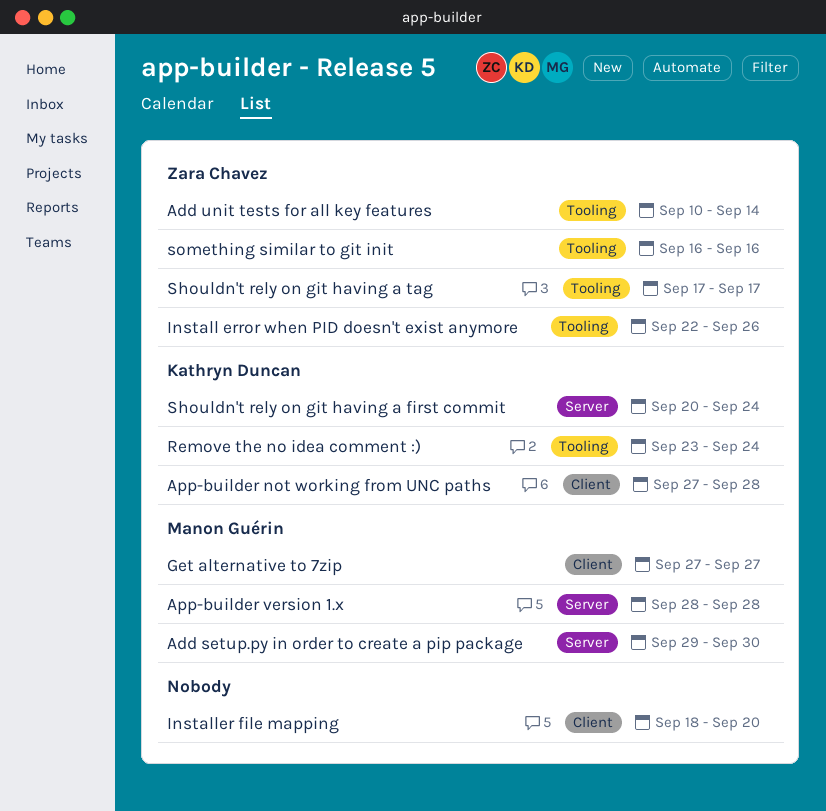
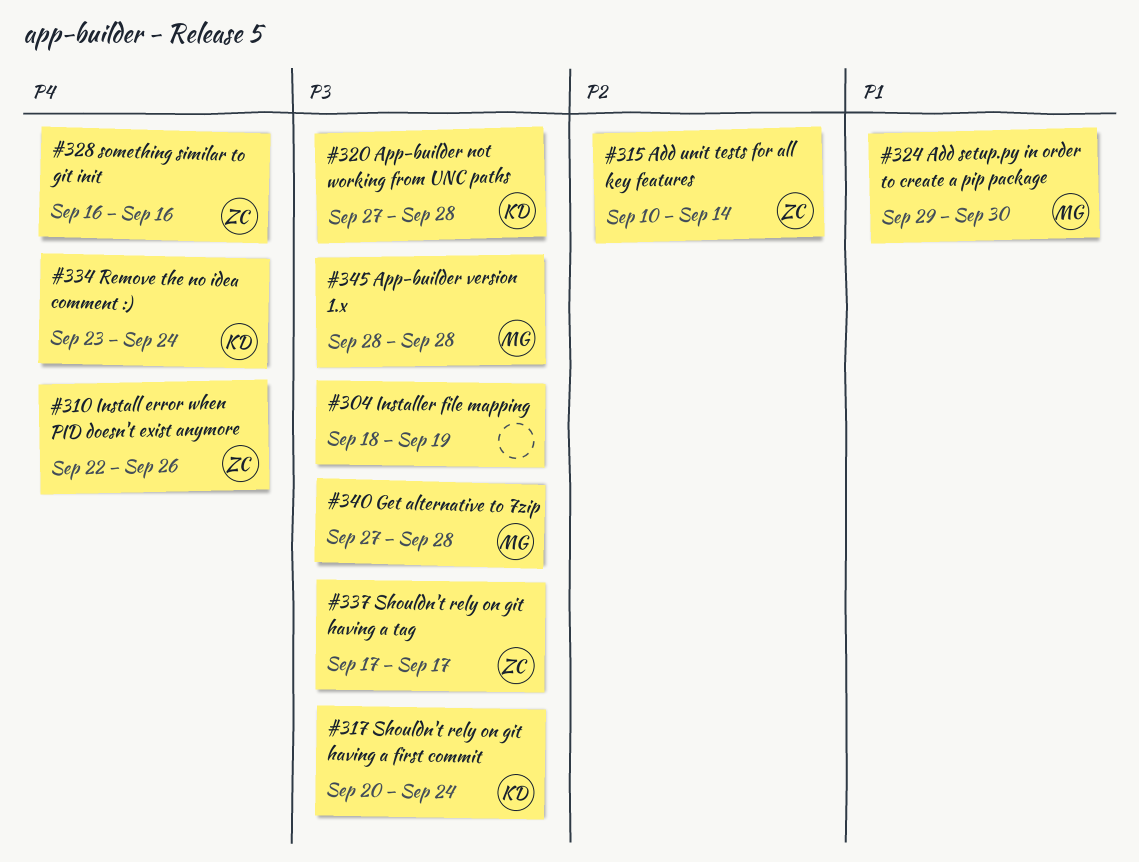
Get alternative to 7zip, due: Sep 27 -> Sep 28
Installer file mapping, due: Sep 20 -> Sep 19

